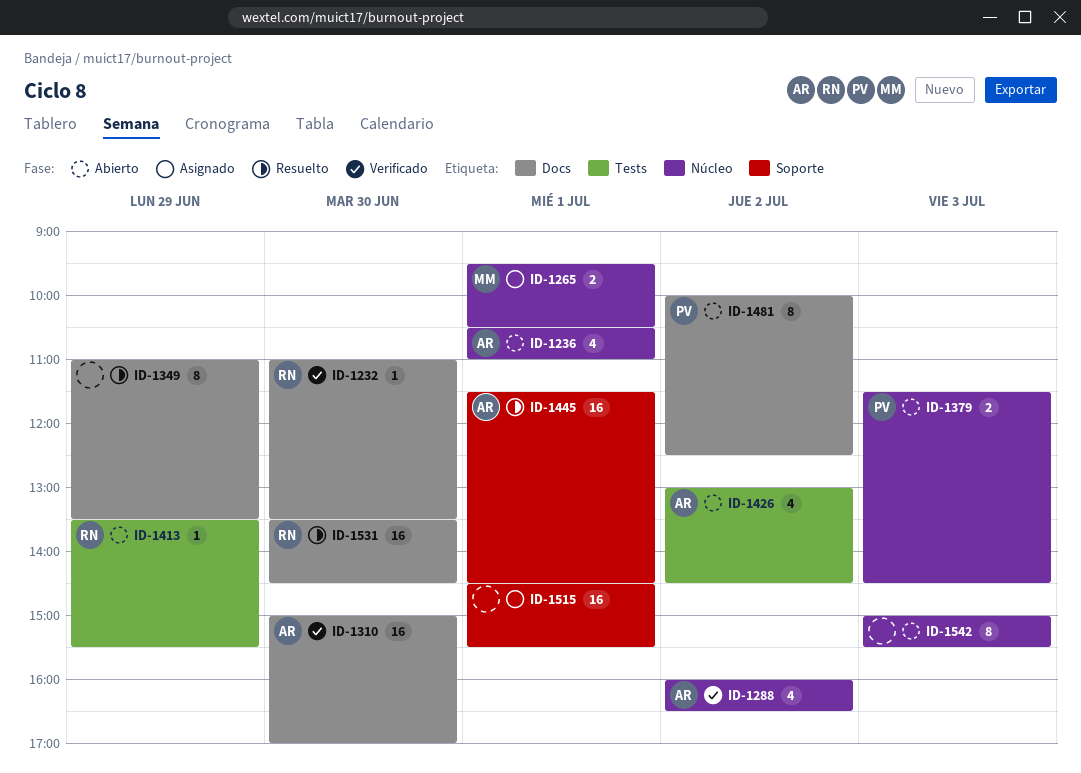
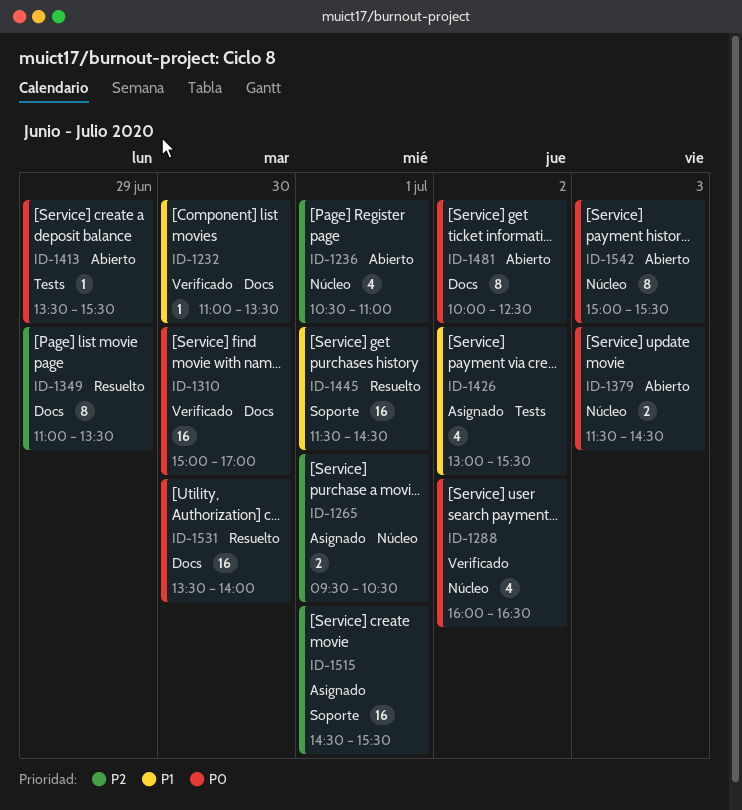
ID-1426, status: Abierto -> Asignado
ID-1426, ends: 14:30 -> 15:30
ID-1531, ends: 14:30 -> 14:00

